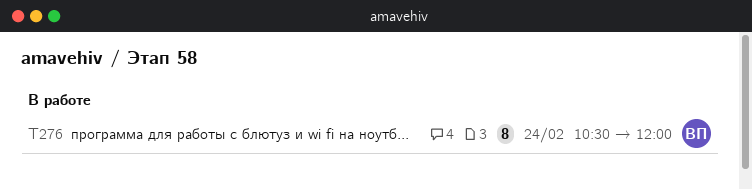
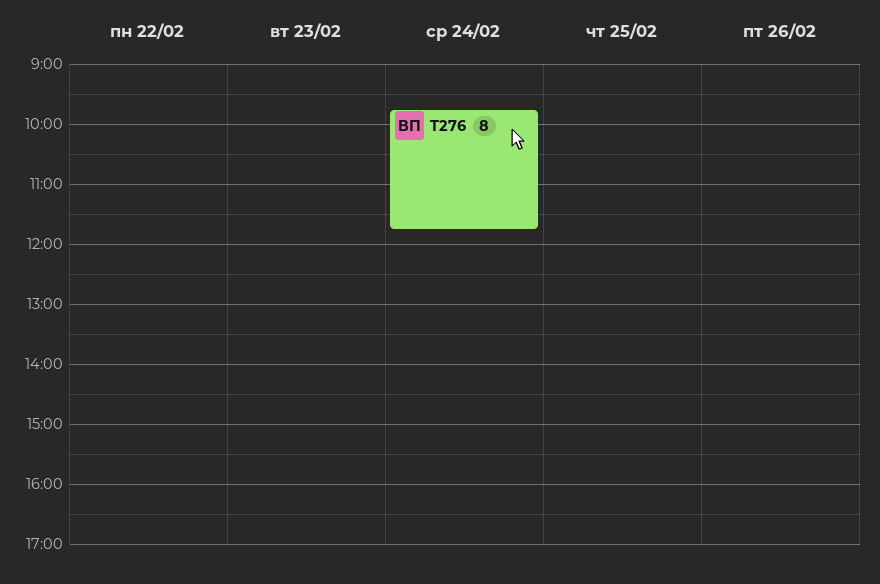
T276, begins: 10:30 -> 09:45
T276, ends: 12:00 -> 11:45

